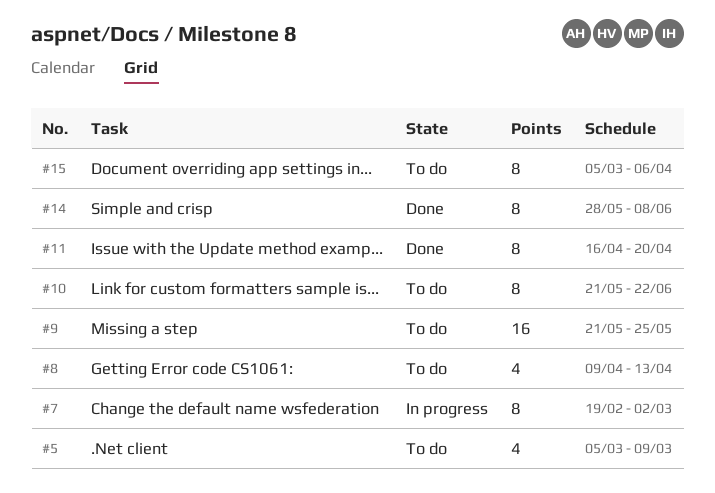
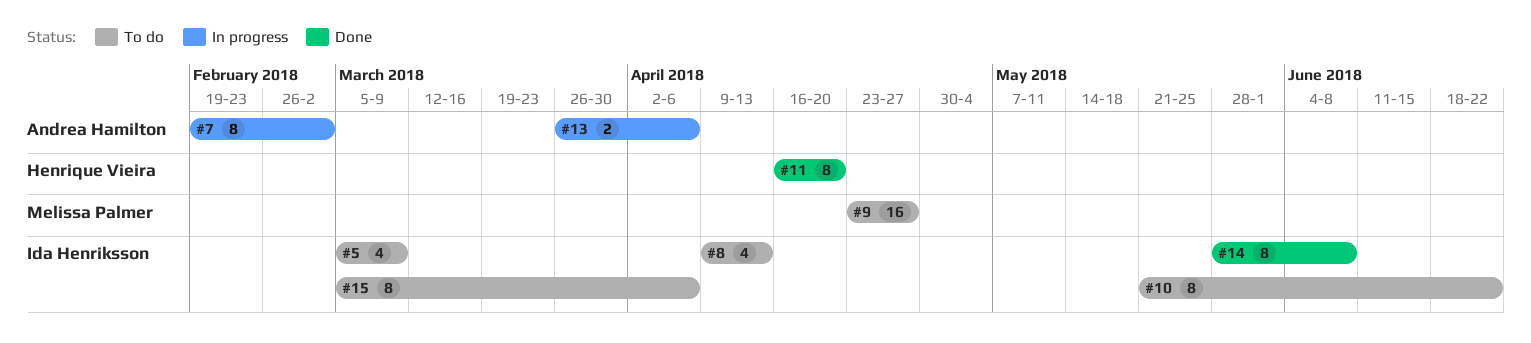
#9, start: May 21 -> Apr 23
#9, due: May 25 -> Apr 27
#13: none -> present

